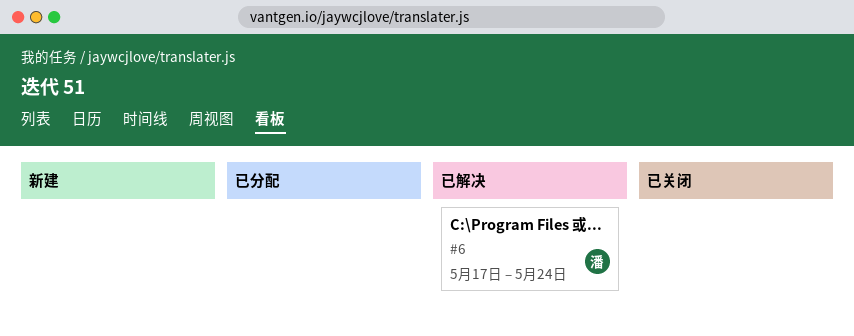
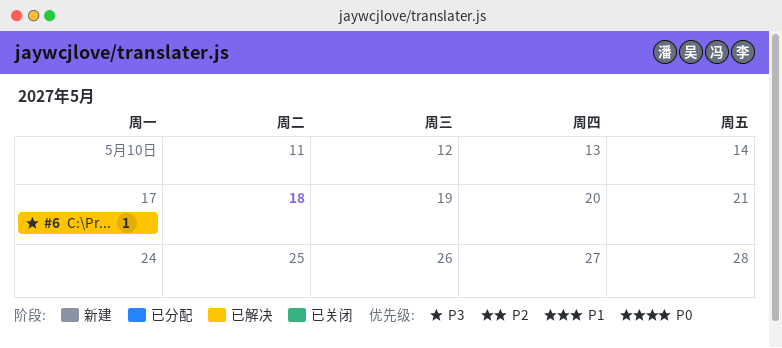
#6, due: May 24 -> May 17

